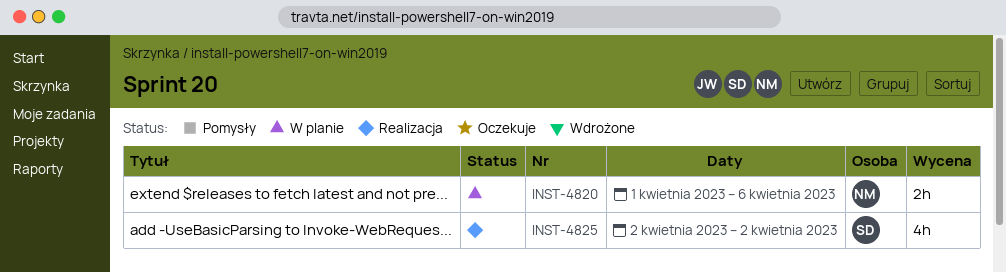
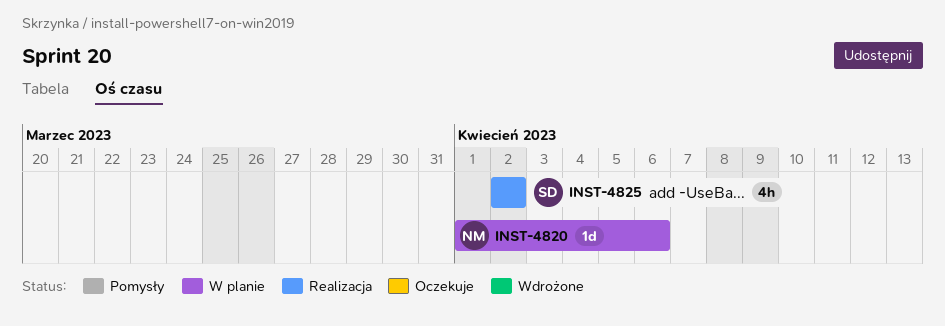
INST-4820, estimate: 2h -> 1d

